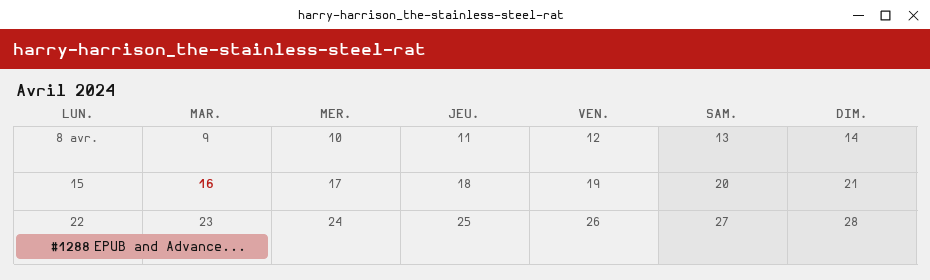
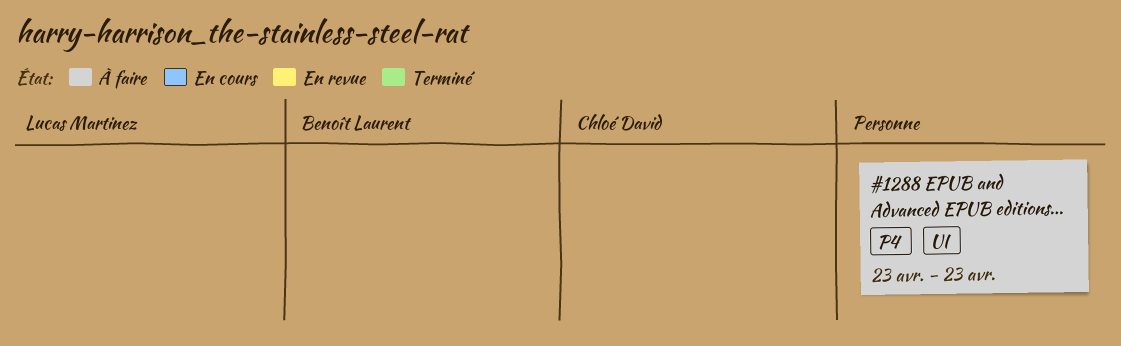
#1288, start: Apr 22 -> Apr 23

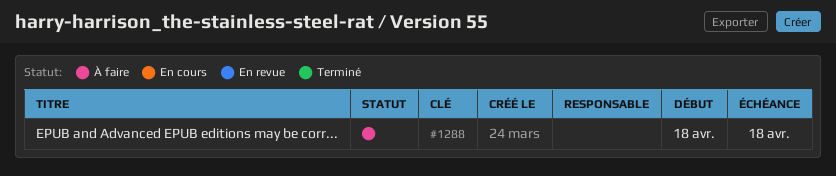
#1288, start: Apr 23 -> Apr 18
#1288, due: Apr 23 -> Apr 18

